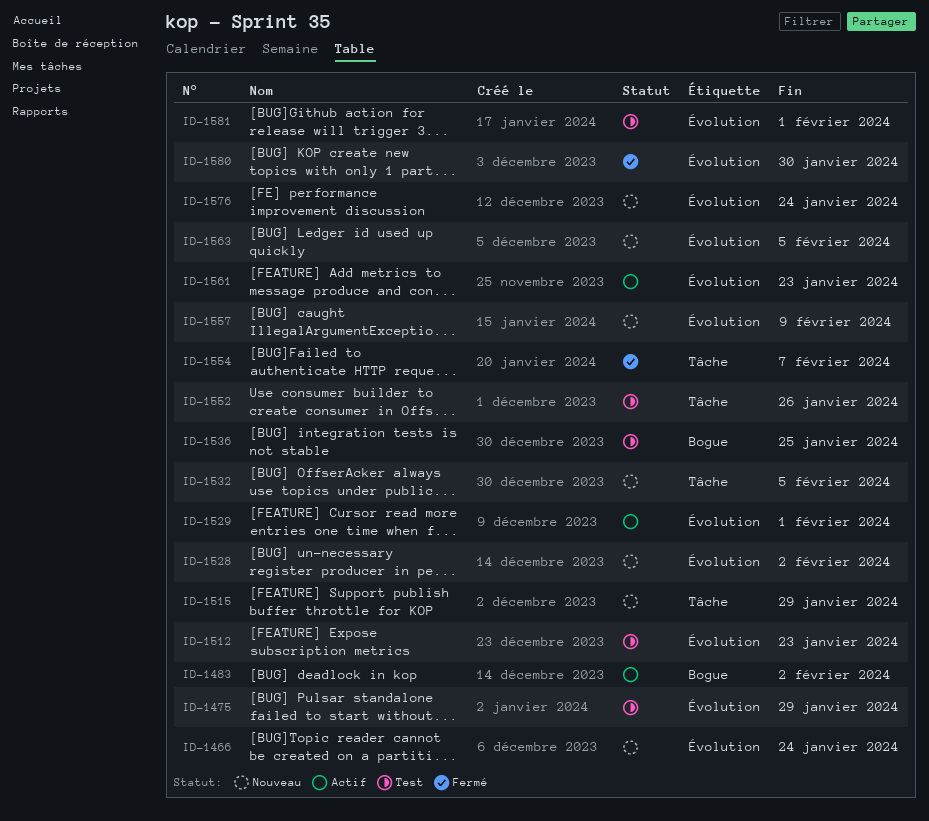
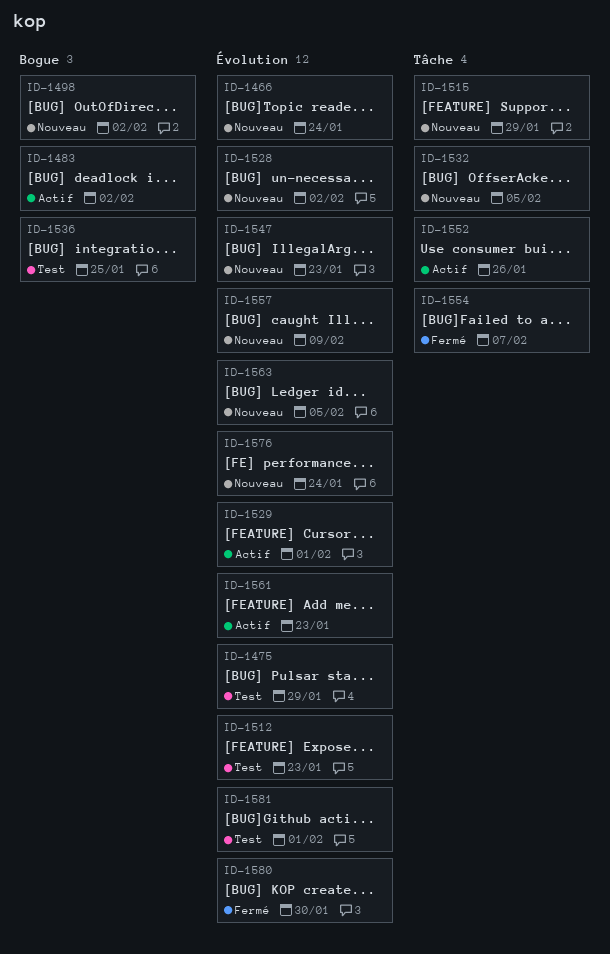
ID-1498: none -> present
ID-1547: none -> present
ID-1552, status: Test -> Actif

